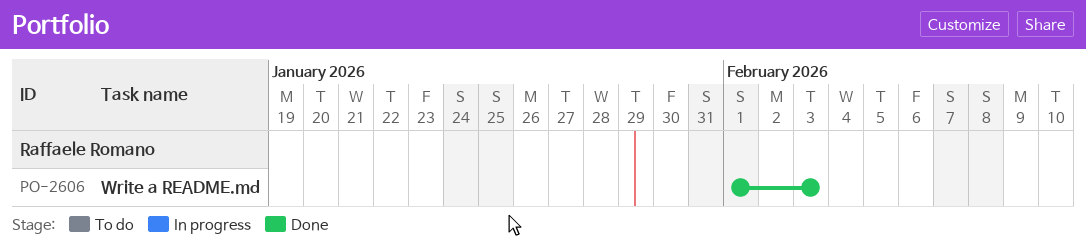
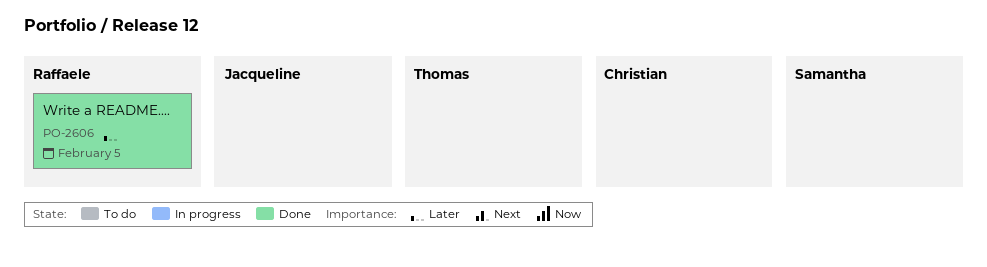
PO-2606, due: Feb 3 -> Feb 5

